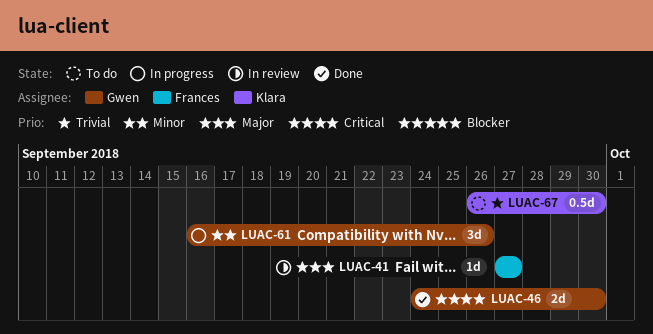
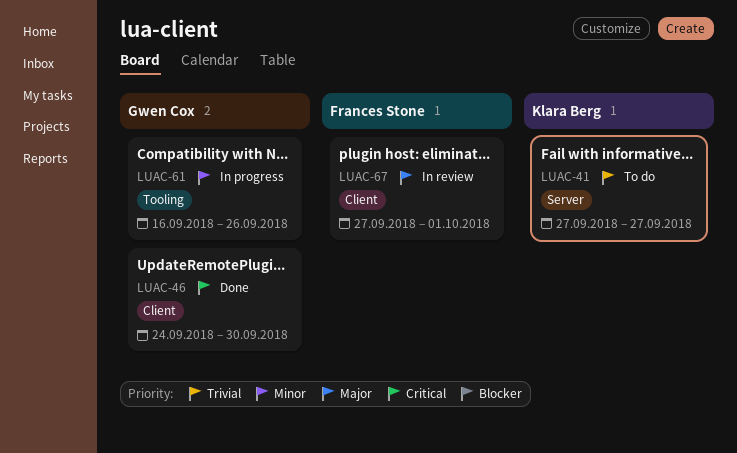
LUAC-41, status: In review -> To do
LUAC-41, owner: Frances Stone -> Klara Berg
LUAC-41, priority: Major -> Trivial
LUAC-67, status: To do -> In review
LUAC-67, owner: Klara Berg -> Frances Stone
LUAC-67, priority: Trivial -> Major
LUAC-67, start: Sep 26 -> Sep 27
LUAC-67, due: Sep 30 -> Oct 1

